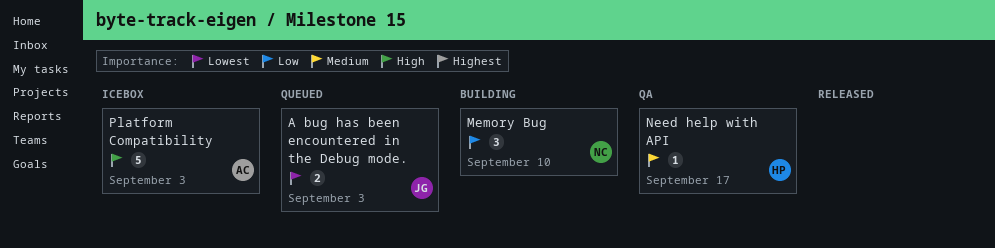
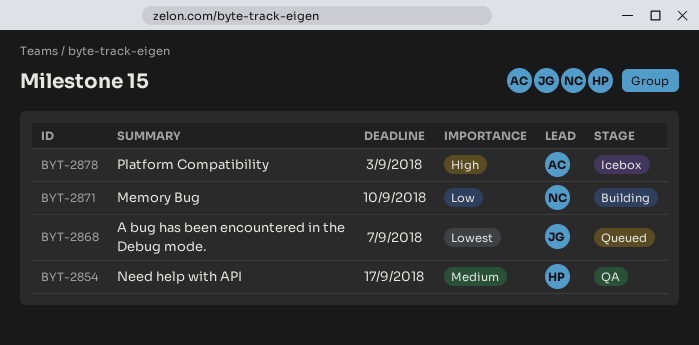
A bug has been encountered in the Debug mode., due: Sep 3 -> Sep 7

